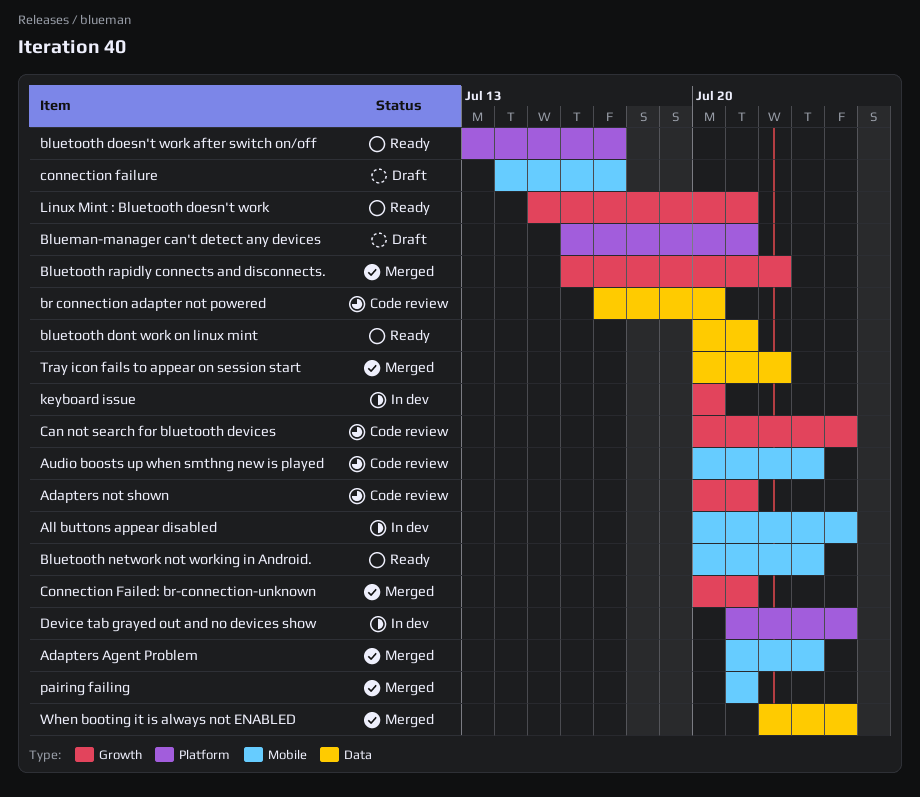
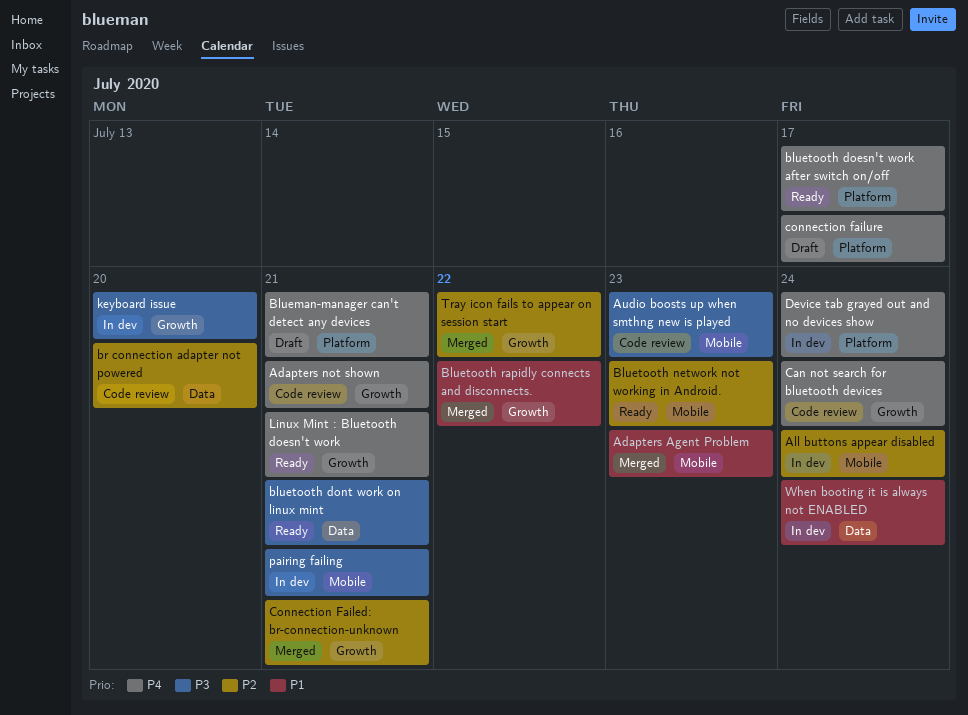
connection failure, label: Mobile -> Platform
pairing failing, status: Merged -> In dev
Tray icon fails to appear on session start, label: Data -> Growth
When booting it is always not ENABLED, status: Merged -> In dev

